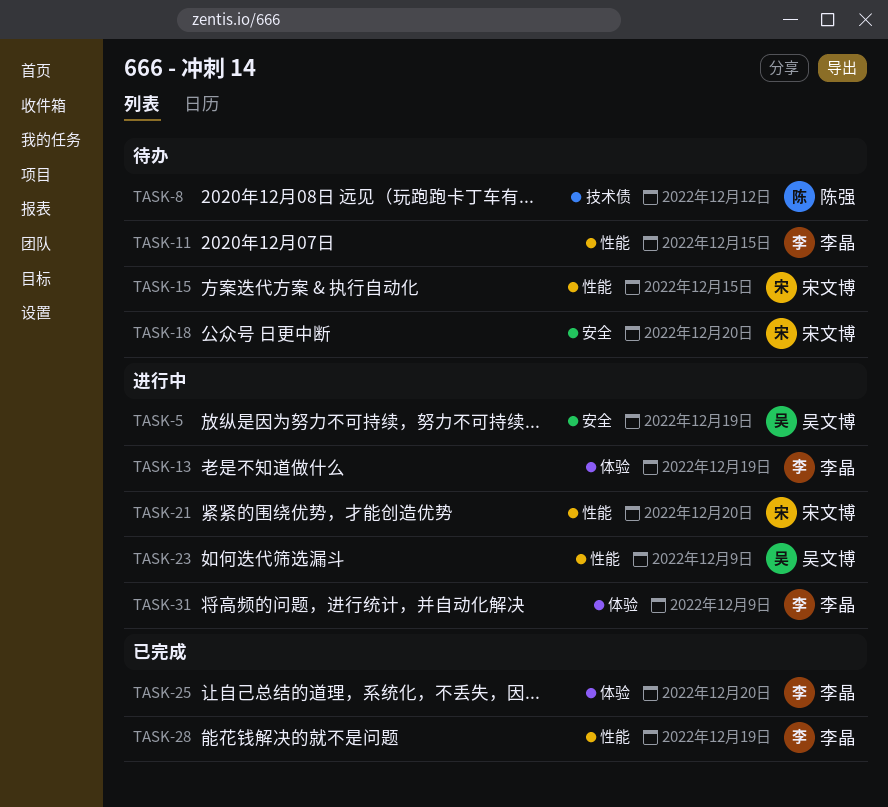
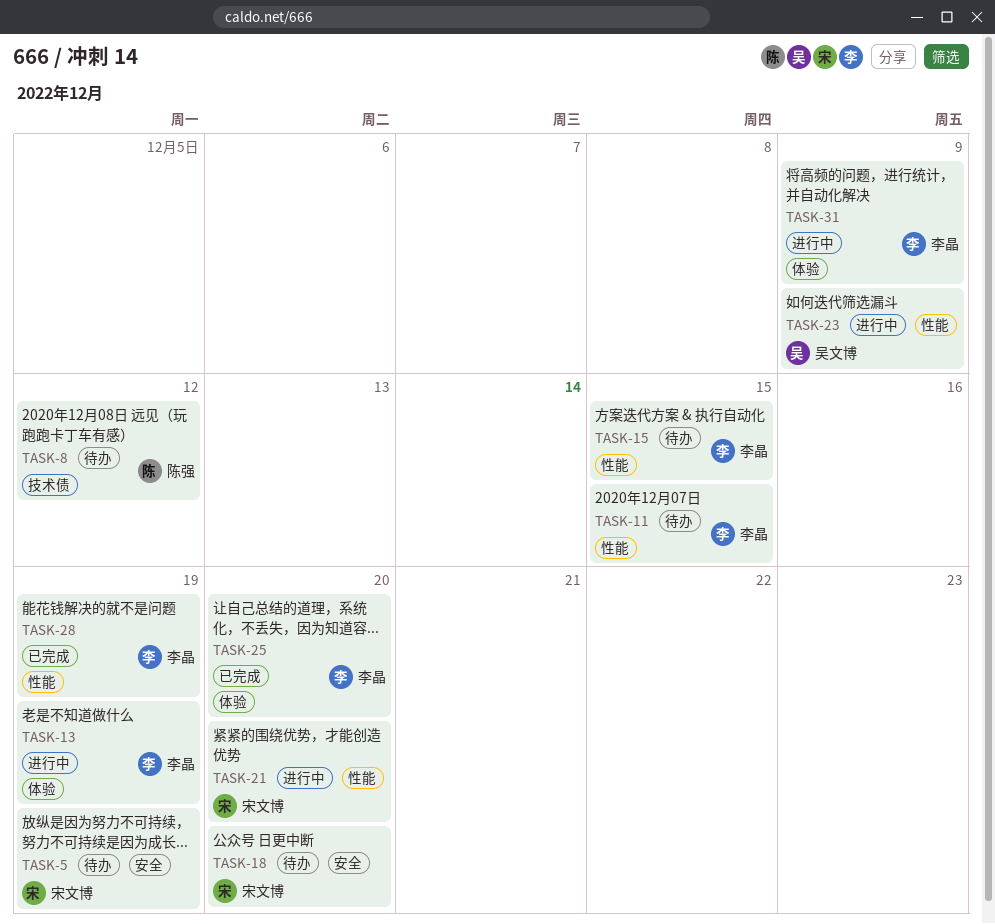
TASK-5, status: 进行中 -> 待办
TASK-5, owner: 吴文博 -> 宋文博
TASK-15, owner: 宋文博 -> 李晶

